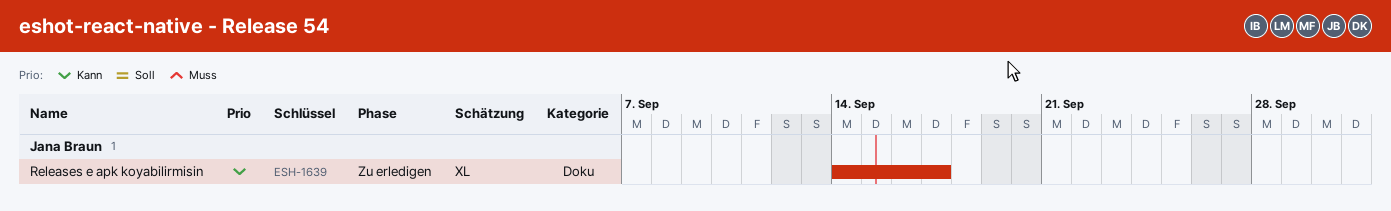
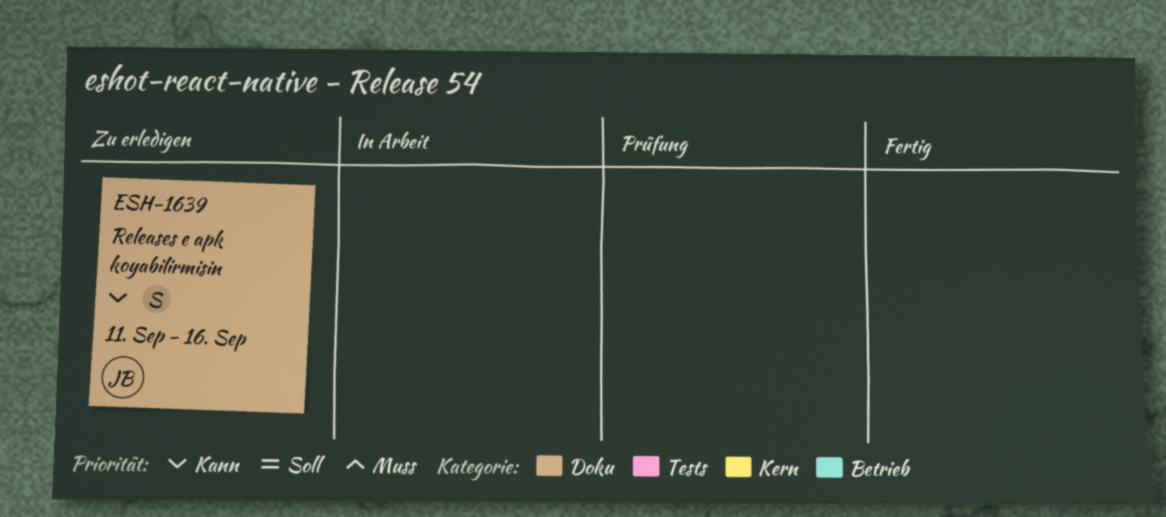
ESH-1639, estimate: XL -> S
ESH-1639, start: Sep 14 -> Sep 11
ESH-1639, due: Sep 17 -> Sep 16

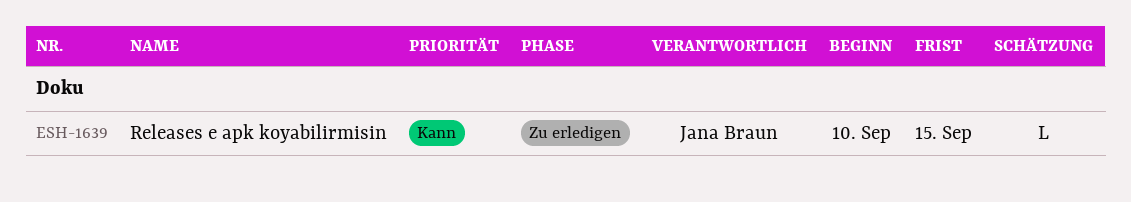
ESH-1639, estimate: S -> L
ESH-1639, start: Sep 11 -> Sep 10
ESH-1639, due: Sep 16 -> Sep 15

